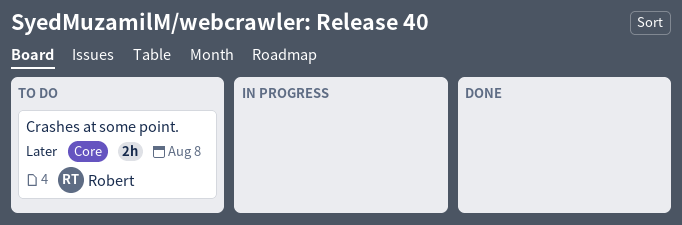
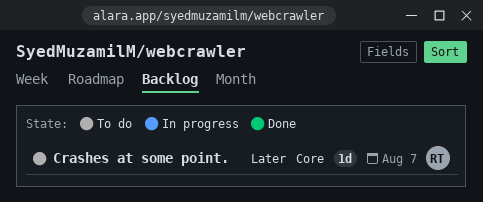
Crashes at some point., estimate: 2h -> 1d
Crashes at some point., due: Aug 8 -> Aug 7

